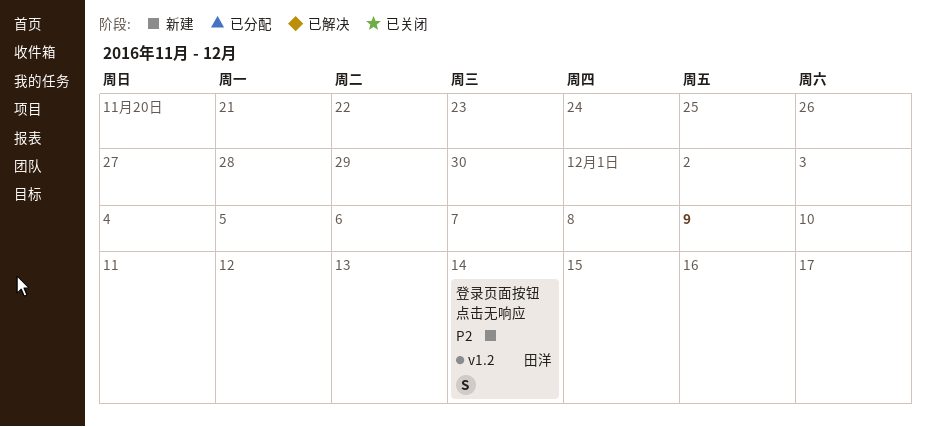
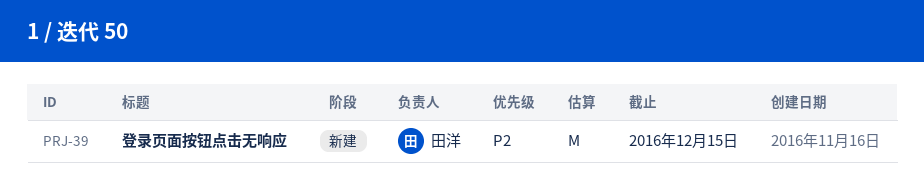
登录页面按钮点击无响应, estimate: S -> M
登录页面按钮点击无响应, due: Dec 14 -> Dec 15

